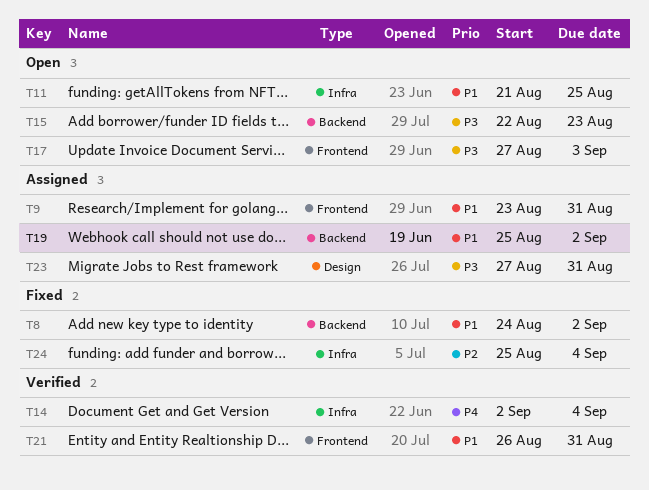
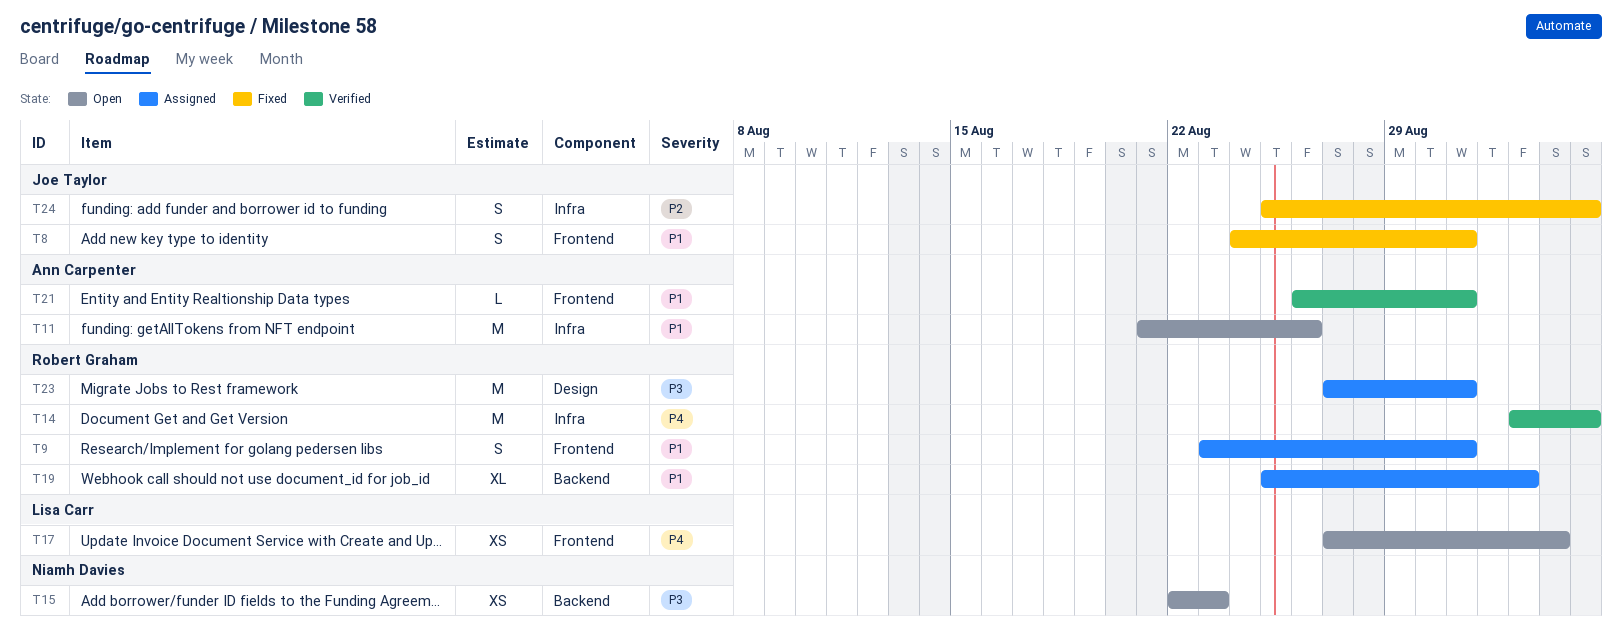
T8, label: Backend -> Frontend
T8, due: Sep 2 -> Aug 31
T11, due: Aug 25 -> Aug 26
T17, priority: P3 -> P4

